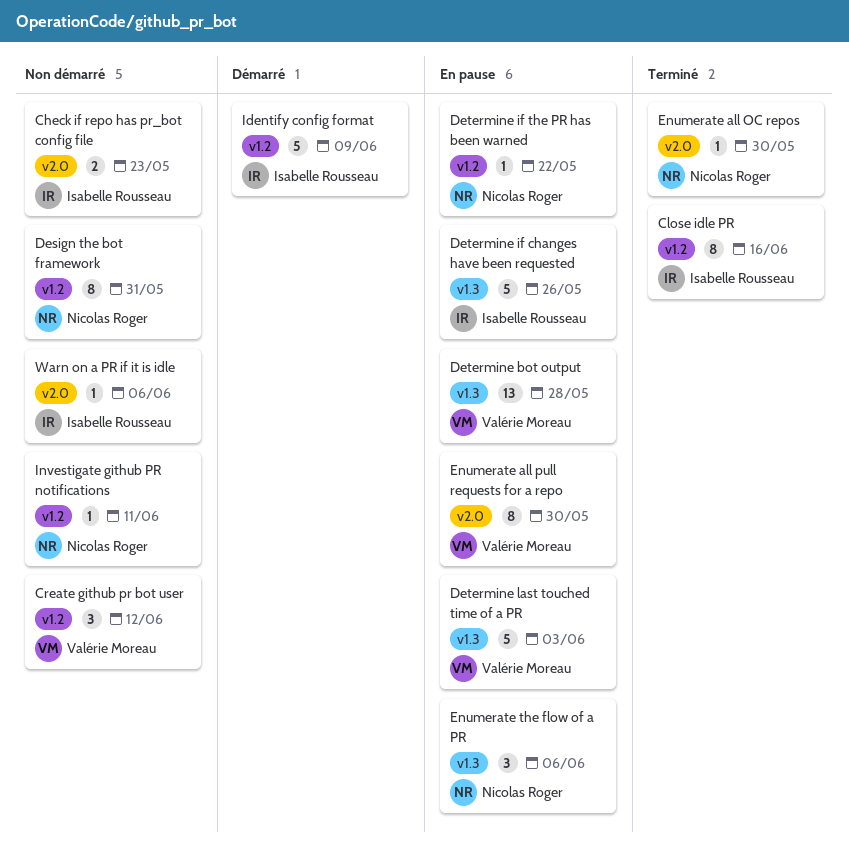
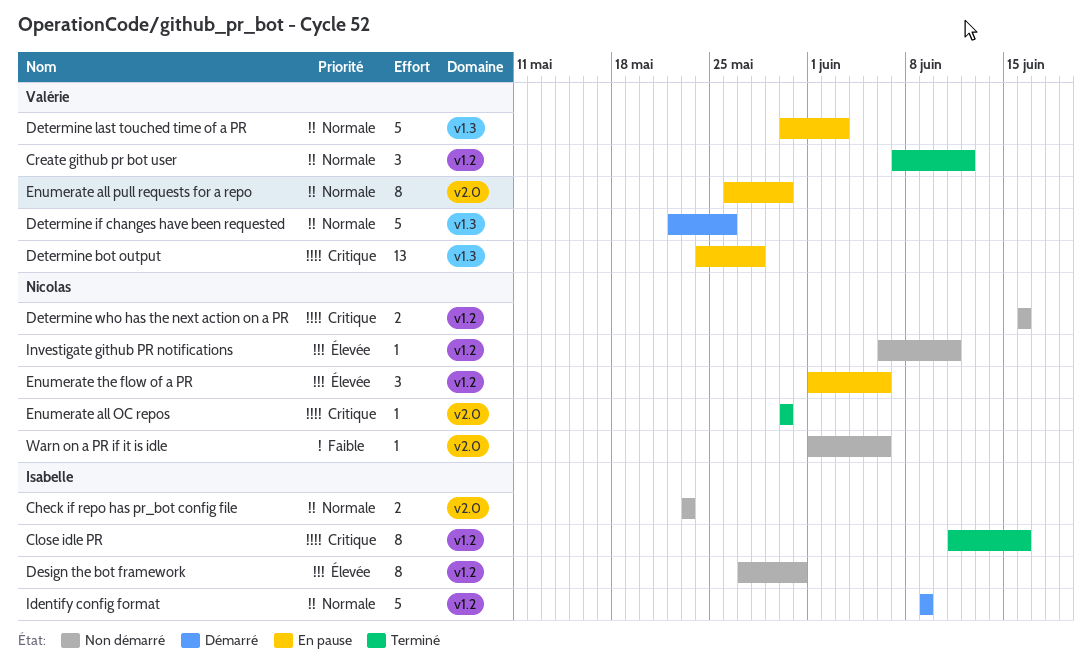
Create github pr bot user, status: Non démarré -> Terminé
Design the bot framework, owner: Nicolas Roger -> Isabelle Rousseau
Determine if changes have been requested, status: En pause -> Démarré
Determine if changes have been requested, owner: Isabelle Rousseau -> Valérie Moreau
Determine if the PR has been warned: present -> none
Determine who has the next action on a PR: none -> present
Enumerate the flow of a PR, label: v1.3 -> v1.2
Warn on a PR if it is idle, owner: Isabelle Rousseau -> Nicolas Roger

